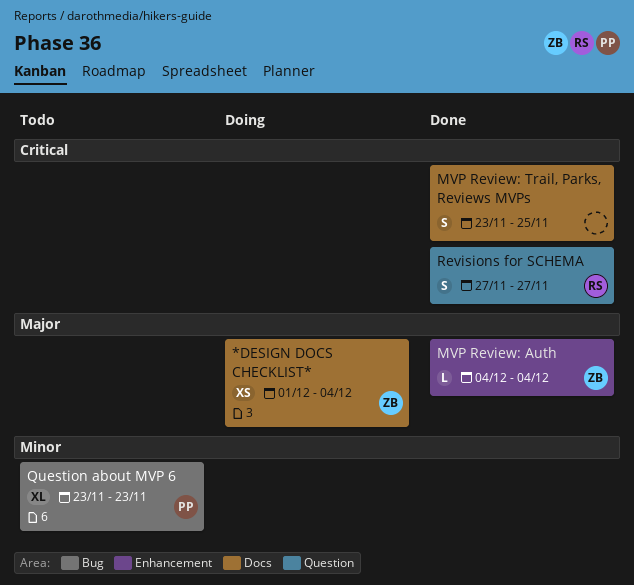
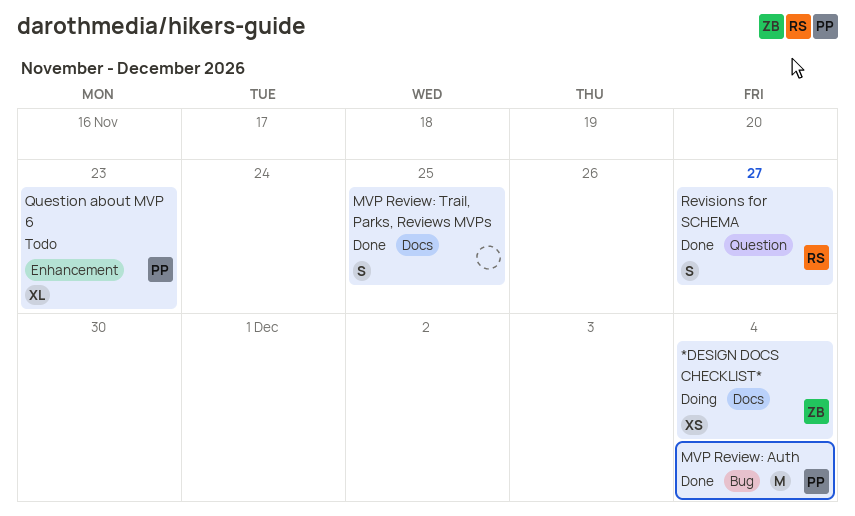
MVP Review: Auth, owner: ZB -> PP
MVP Review: Auth, label: Enhancement -> Bug
MVP Review: Auth, estimate: L -> M
Question about MVP 6, label: Bug -> Enhancement

